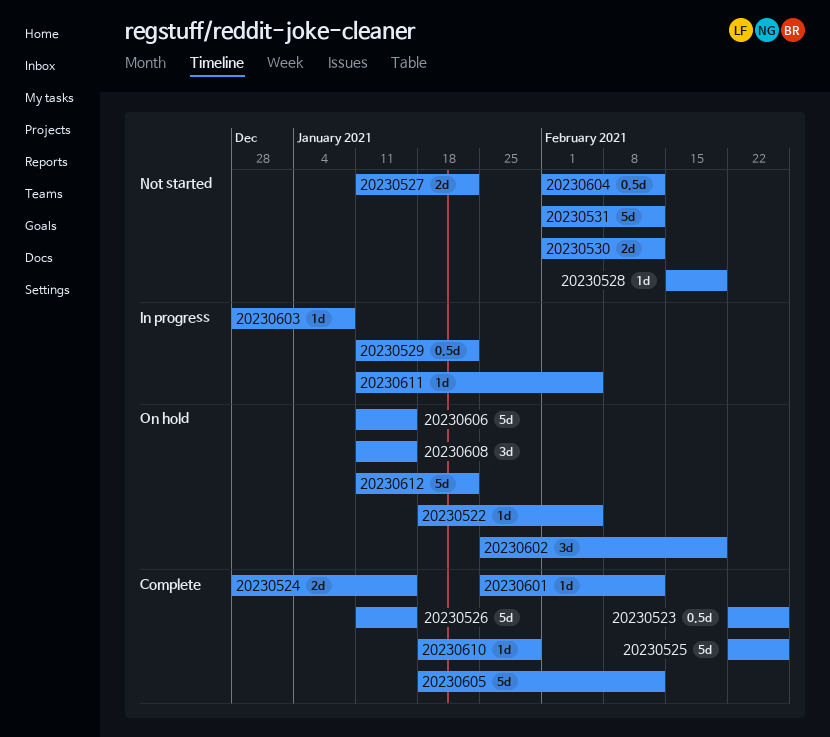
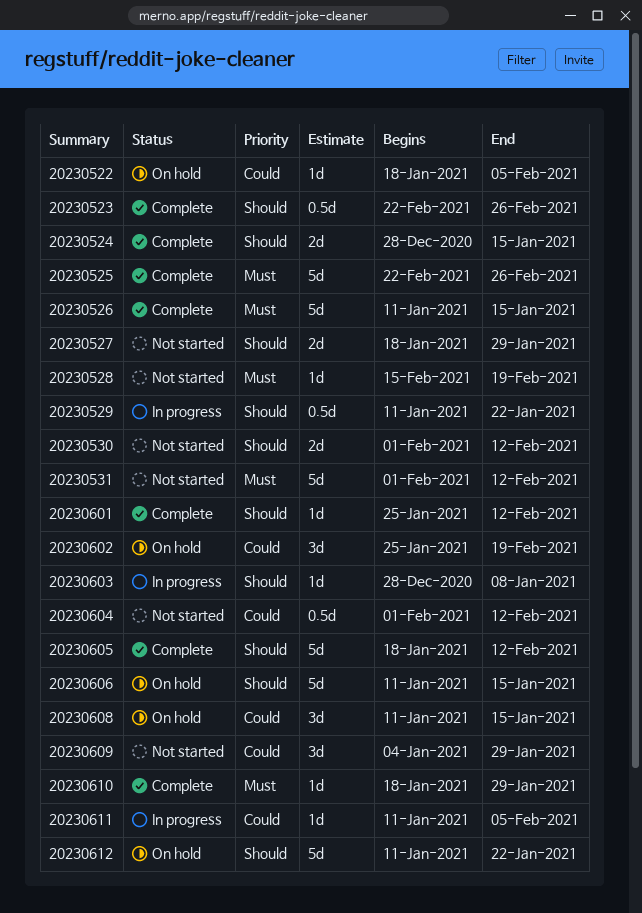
20230527, start: Jan 11 -> Jan 18
20230527, due: Jan 22 -> Jan 29
20230609: none -> present

